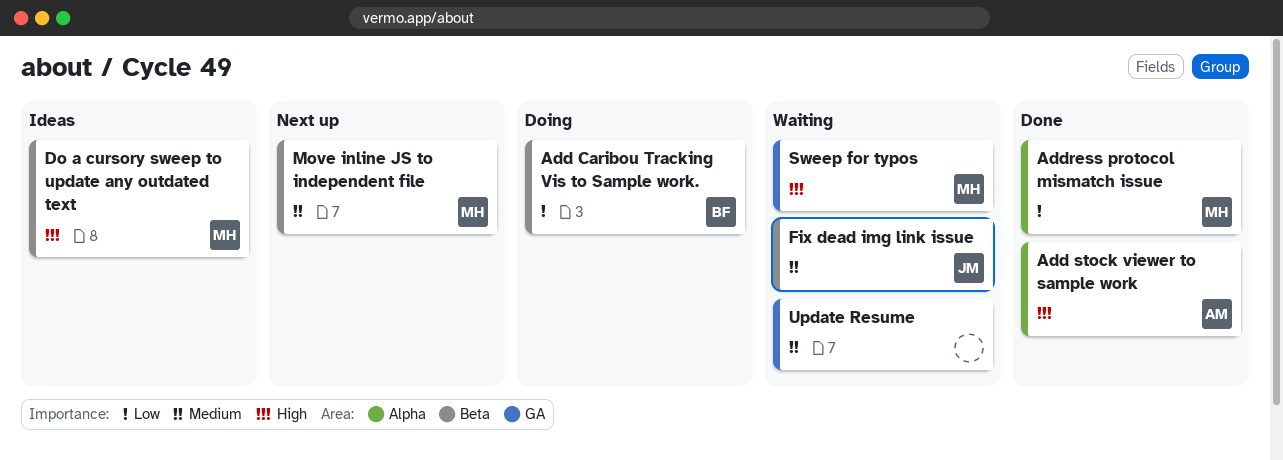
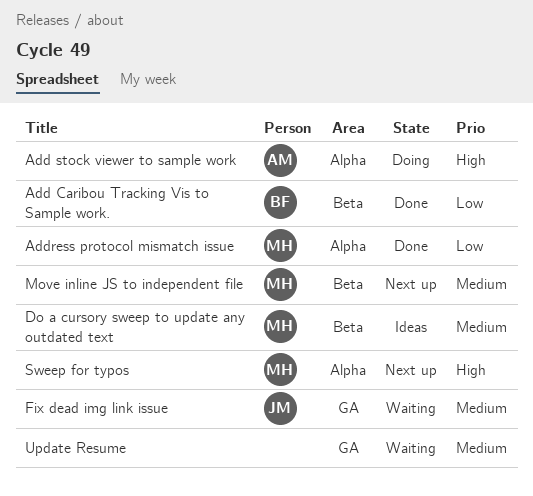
Add Caribou Tracking Vis to Sample work., status: Doing -> Done
Add stock viewer to sample work, status: Done -> Doing
Do a cursory sweep to update any outdated text, priority: High -> Medium
Fix dead img link issue, label: Beta -> GA
Sweep for typos, status: Waiting -> Next up
Sweep for typos, label: GA -> Alpha

